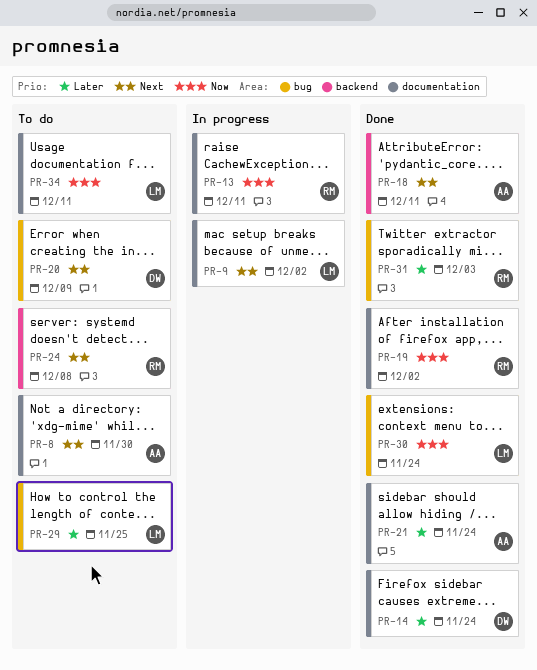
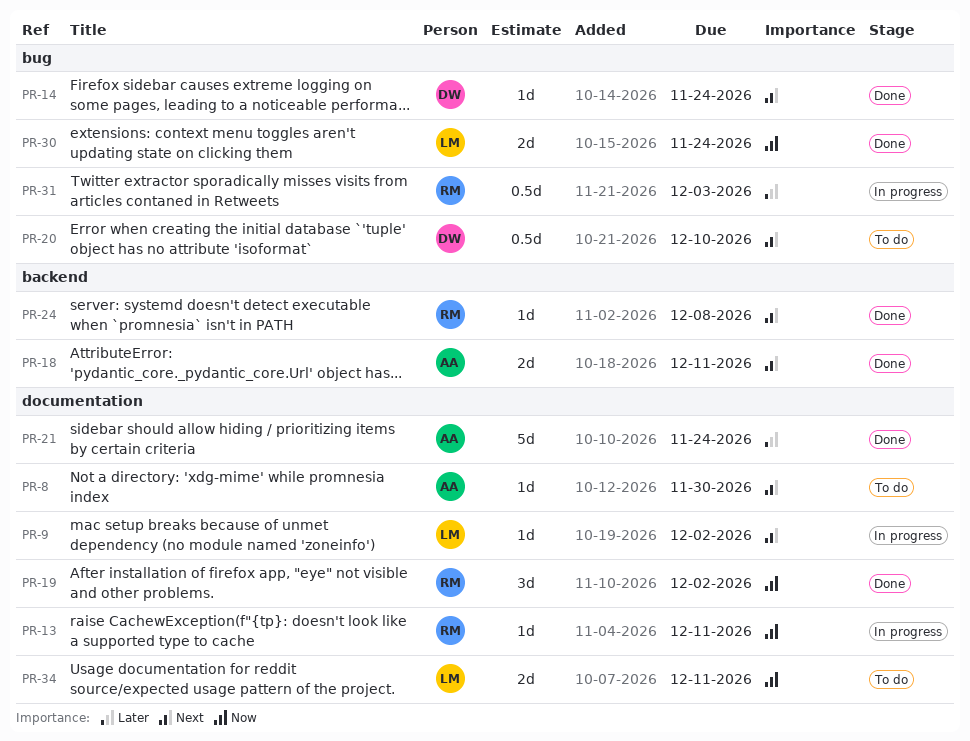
PR-14, priority: Later -> Next
PR-14, label: documentation -> bug
PR-20, due: Dec 9 -> Dec 10
PR-24, status: To do -> Done
PR-29: present -> none
PR-31, status: Done -> In progress

